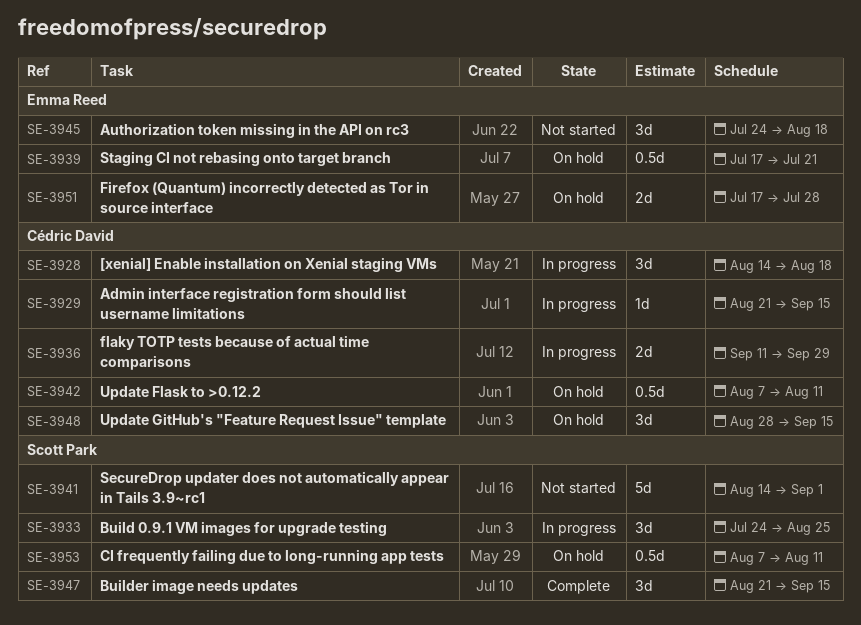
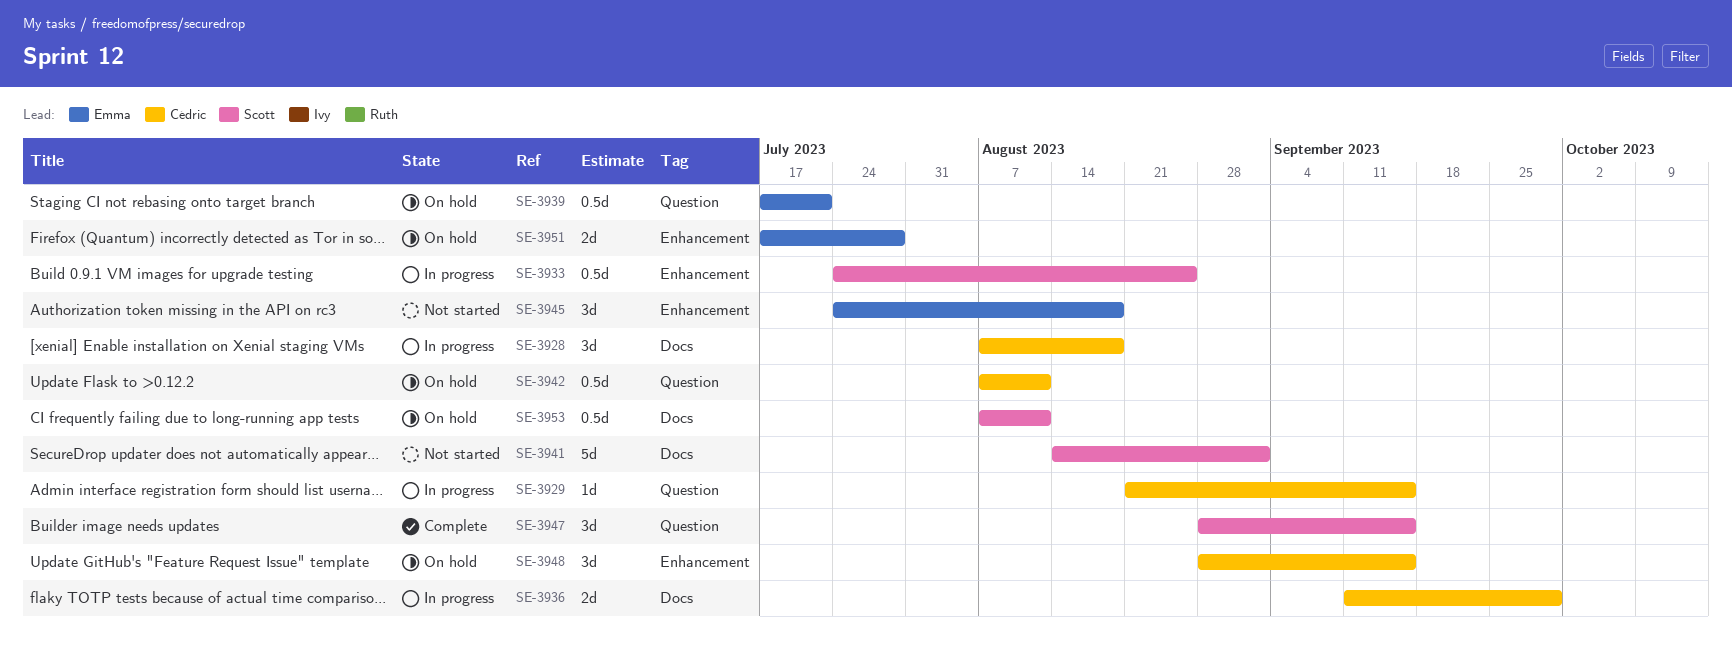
SE-3928, start: Aug 14 -> Aug 7
SE-3933, estimate: 3d -> 0.5d
SE-3947, start: Aug 21 -> Aug 28

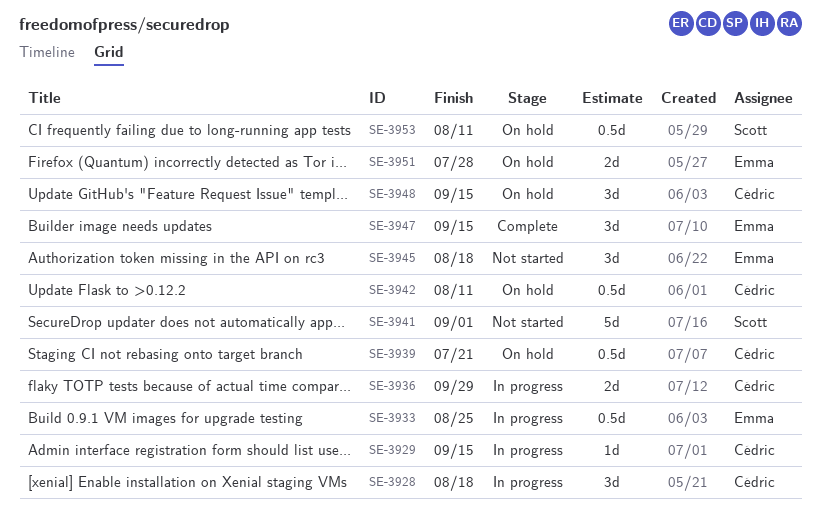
SE-3933, owner: Scott -> Emma
SE-3939, owner: Emma -> Cédric
SE-3947, owner: Scott -> Emma

